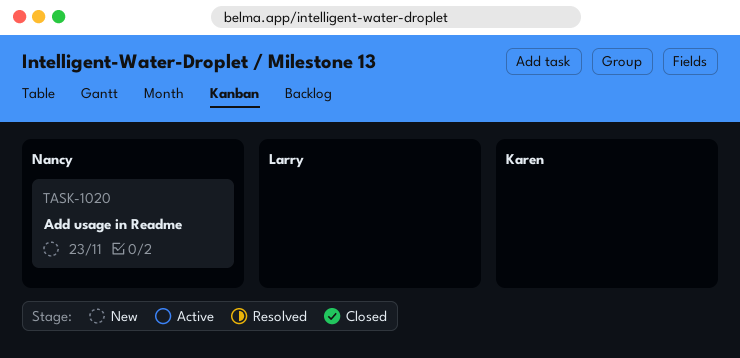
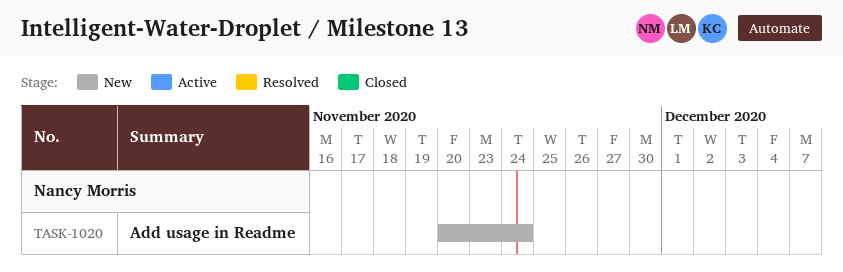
TASK-1020, due: Nov 23 -> Nov 24

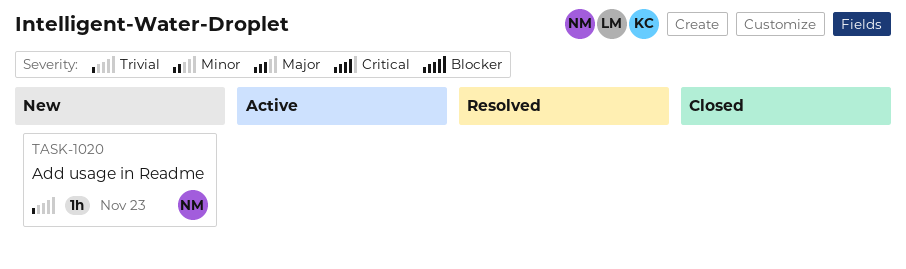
TASK-1020, due: Nov 24 -> Nov 23

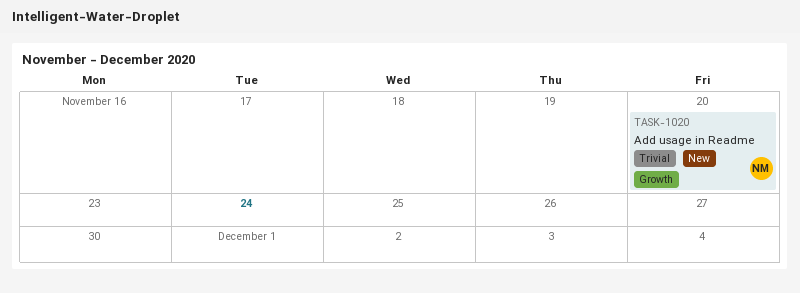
TASK-1020, due: Nov 23 -> Nov 20

